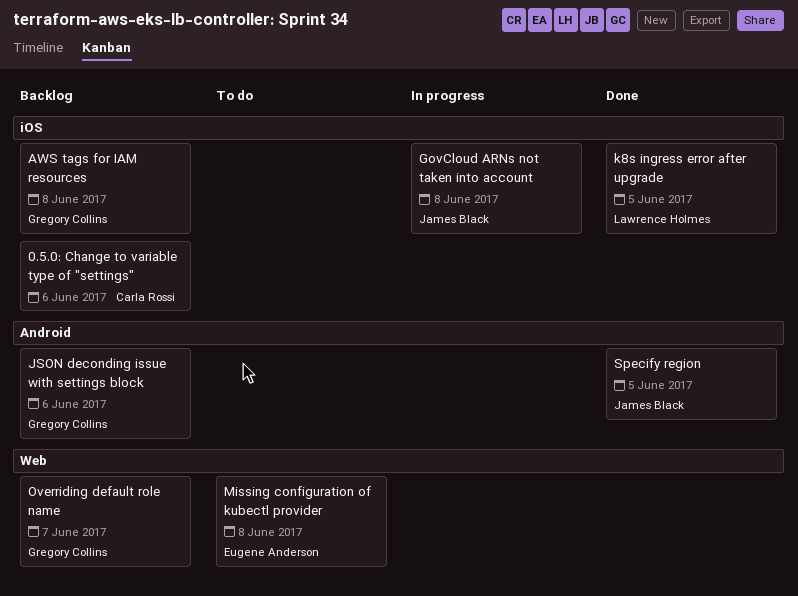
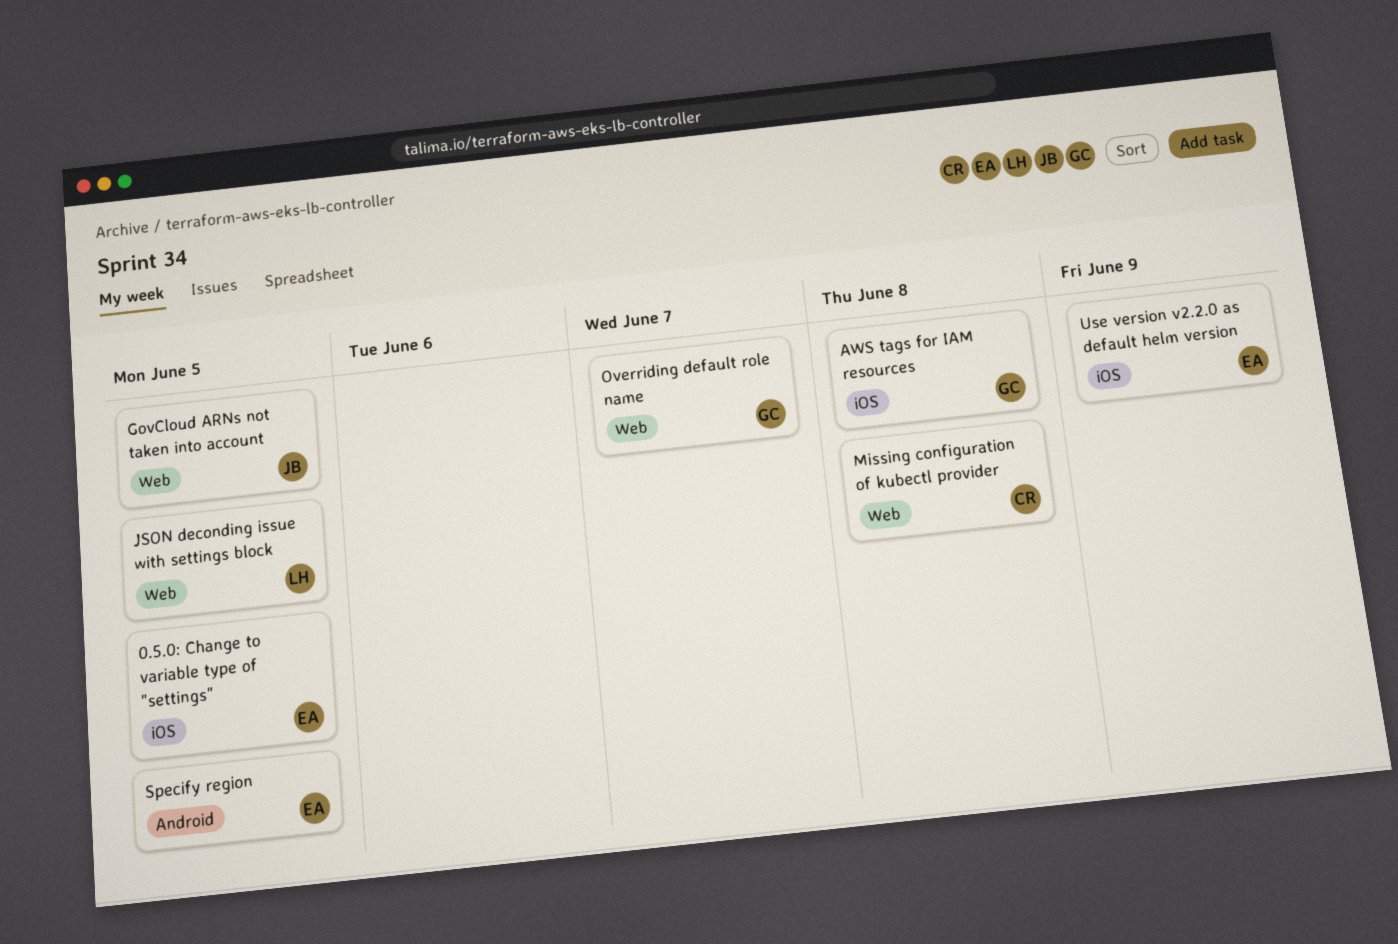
0.5.0: Change to variable type of "settings", owner: Carla Rossi -> Eugene Anderson
0.5.0: Change to variable type of "settings", due: Jun 6 -> Jun 5
GovCloud ARNs not taken into account, label: iOS -> Web
GovCloud ARNs not taken into account, due: Jun 8 -> Jun 5
JSON deconding issue with settings block, owner: Gregory Collins -> Lawrence Holmes
JSON deconding issue with settings block, label: Android -> Web
JSON deconding issue with settings block, due: Jun 6 -> Jun 5
k8s ingress error after upgrade: present -> none
Missing configuration of kubectl provider, owner: Eugene Anderson -> Carla Rossi
Specify region, owner: James Black -> Eugene Anderson
Use version v2.2.0 as default helm version: none -> present

